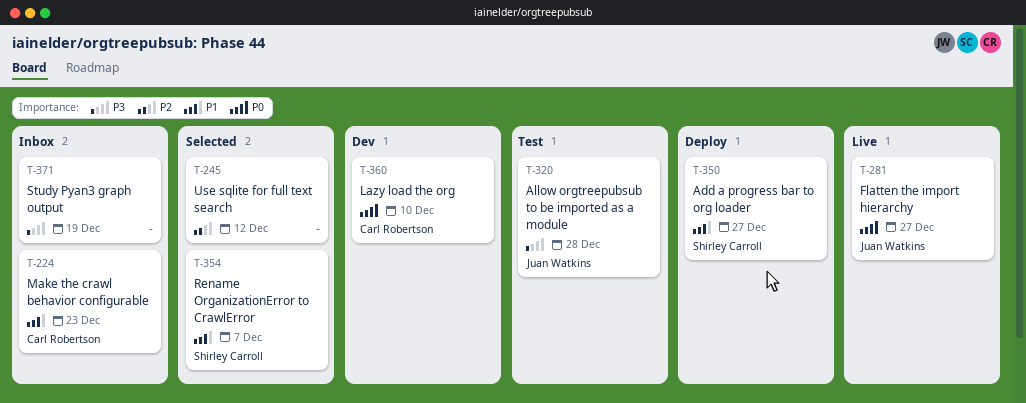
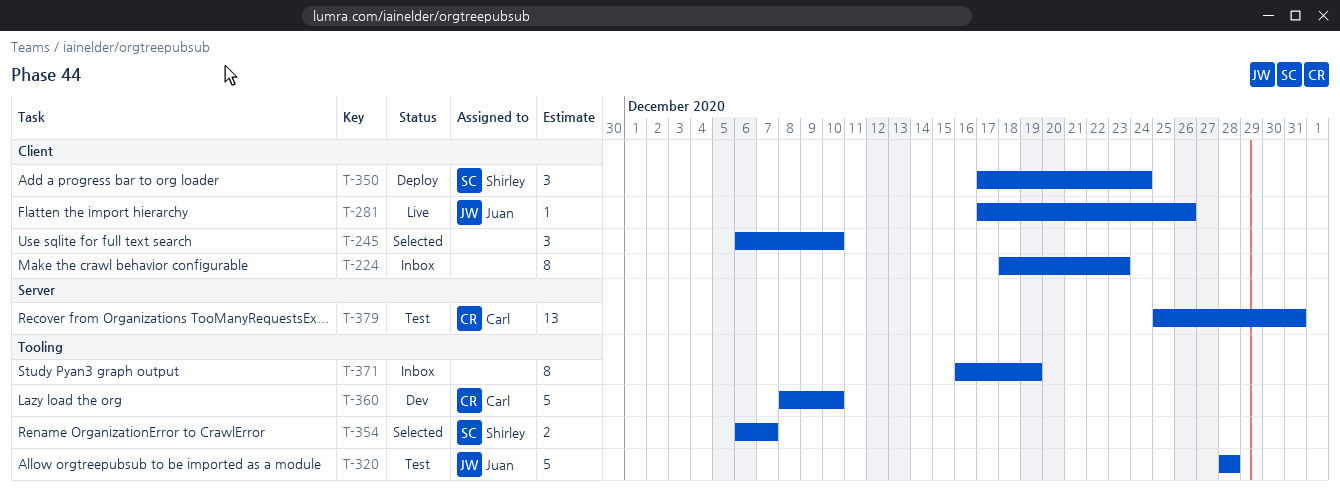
T-224, owner: Carl Robertson -> none
T-245, due: Dec 12 -> Dec 10
T-281, due: Dec 27 -> Dec 26
T-350, due: Dec 27 -> Dec 24
T-379: none -> present

